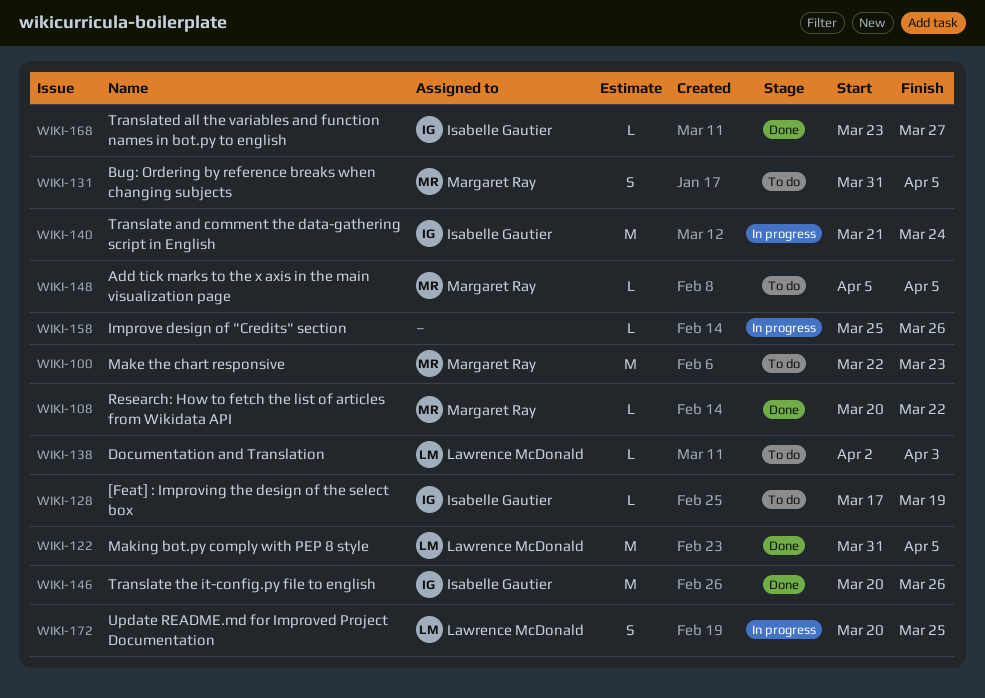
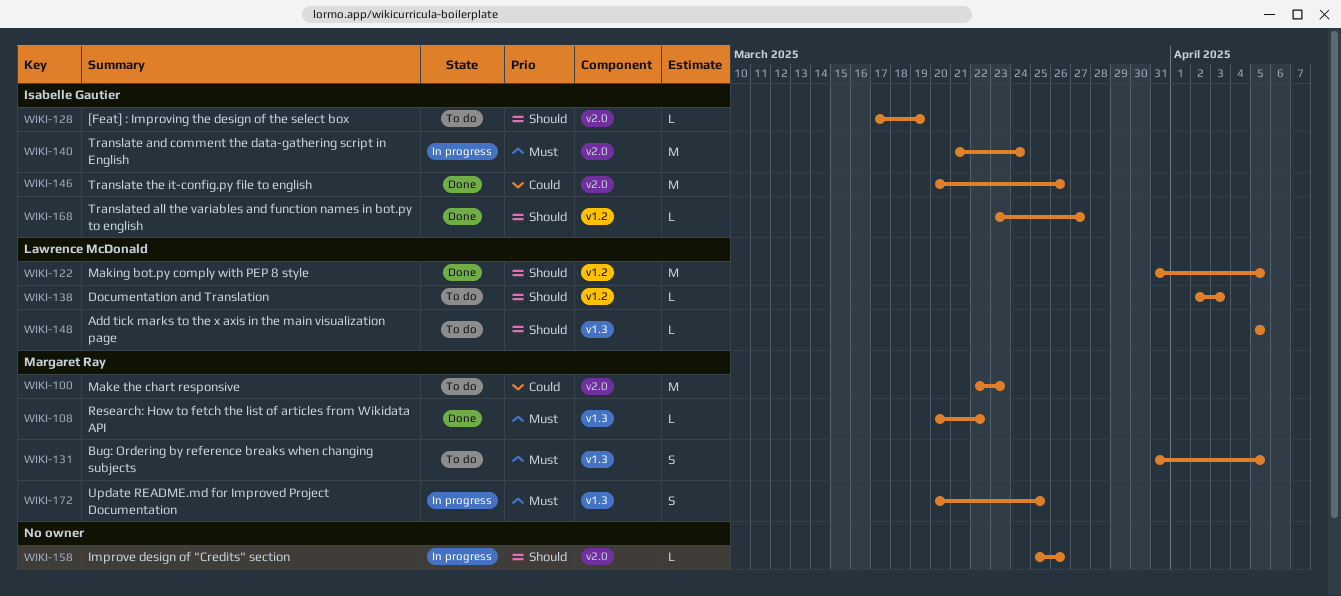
WIKI-148, owner: Margaret Ray -> Lawrence McDonald
WIKI-172, owner: Lawrence McDonald -> Margaret Ray

